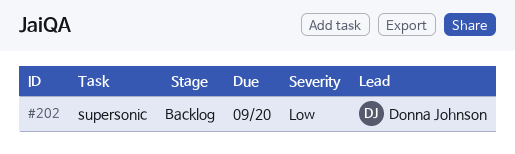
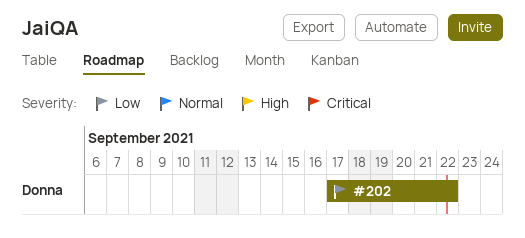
#202, due: Sep 20 -> Sep 22

